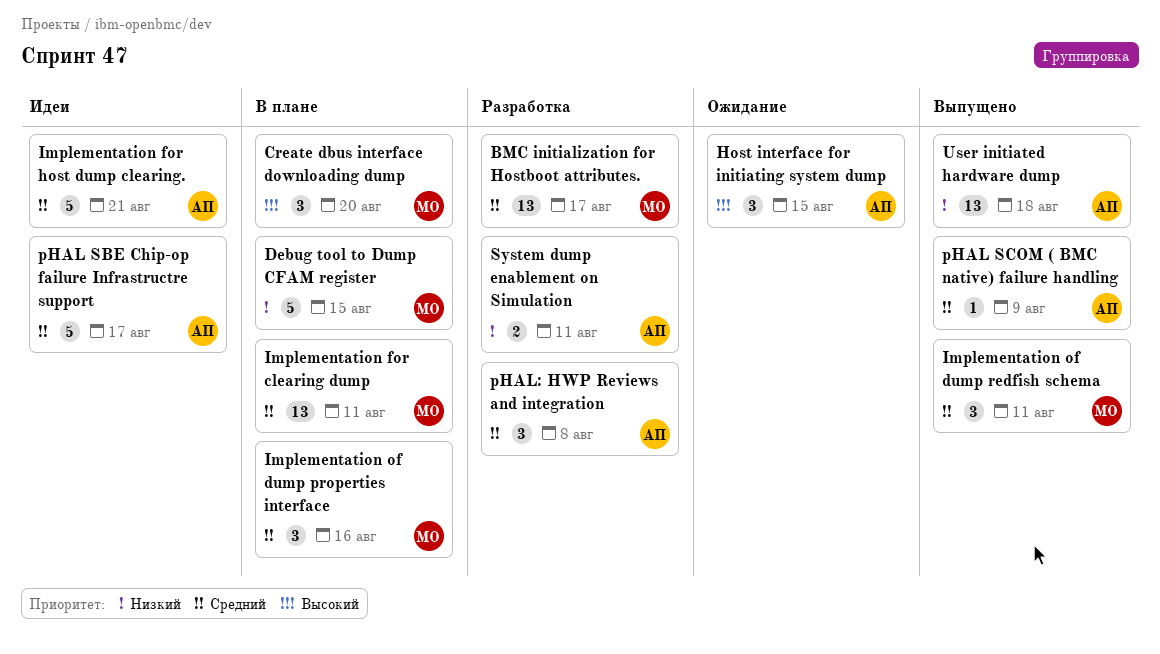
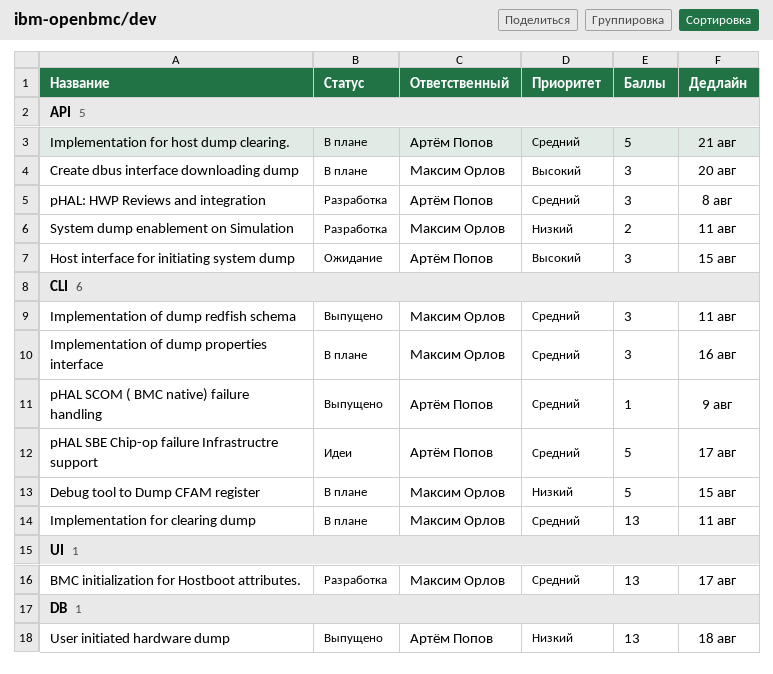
Implementation for host dump clearing., status: Идеи -> В плане
System dump enablement on Simulation, owner: Артём Попов -> Максим Орлов

